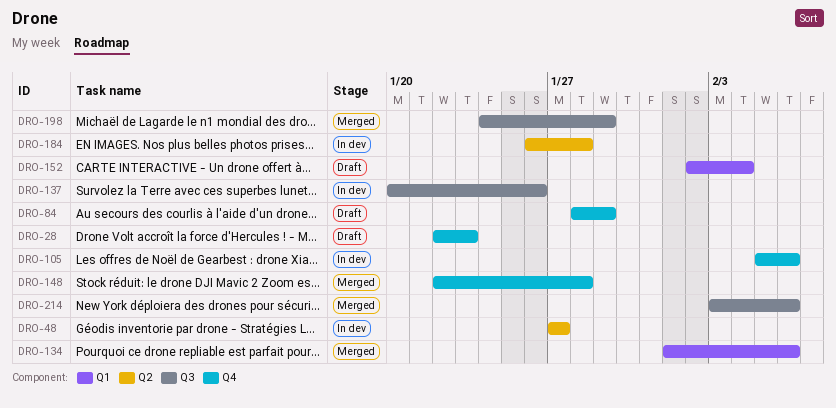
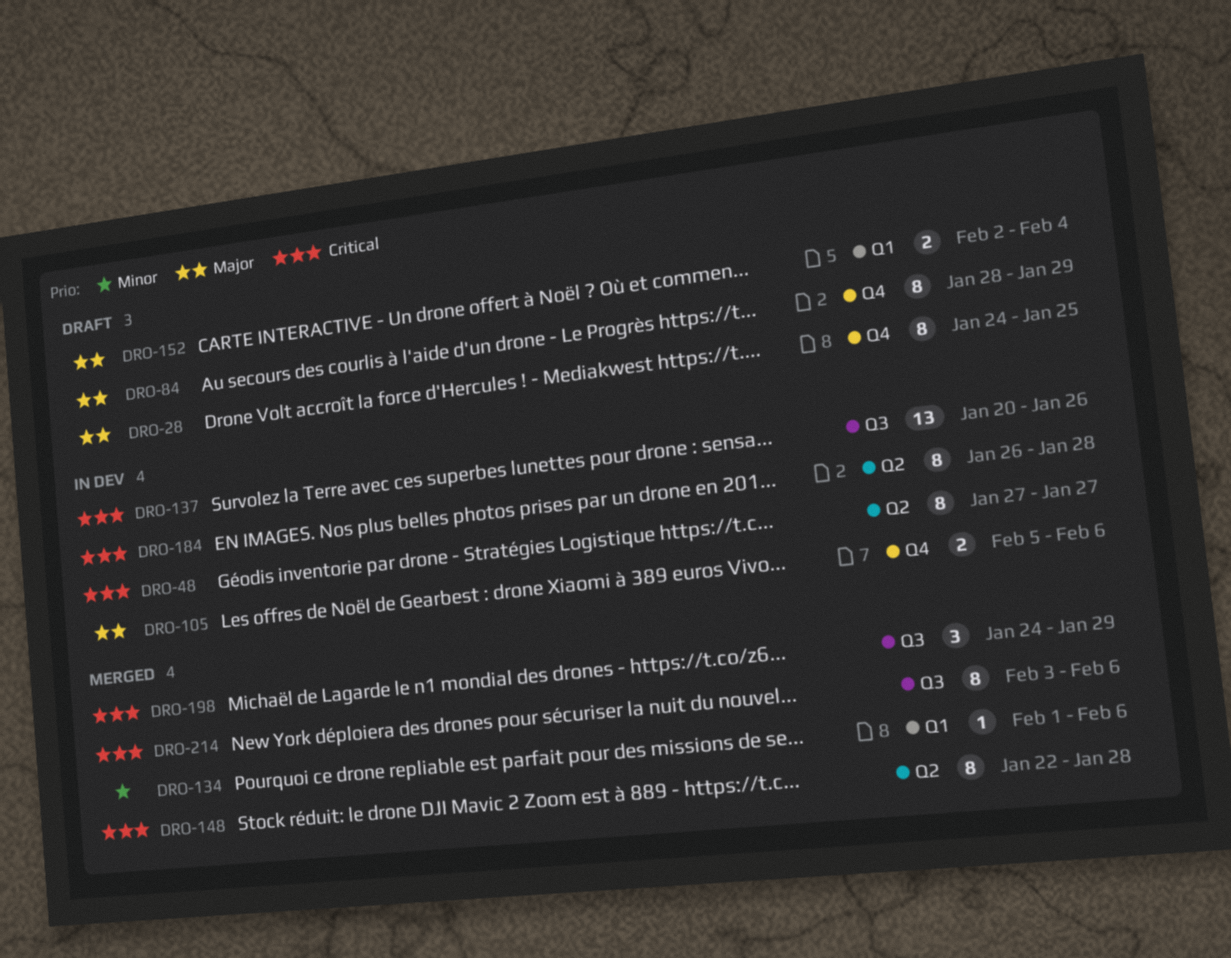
DRO-28, start: Jan 22 -> Jan 24
DRO-28, due: Jan 23 -> Jan 25
DRO-148, label: Q4 -> Q2

